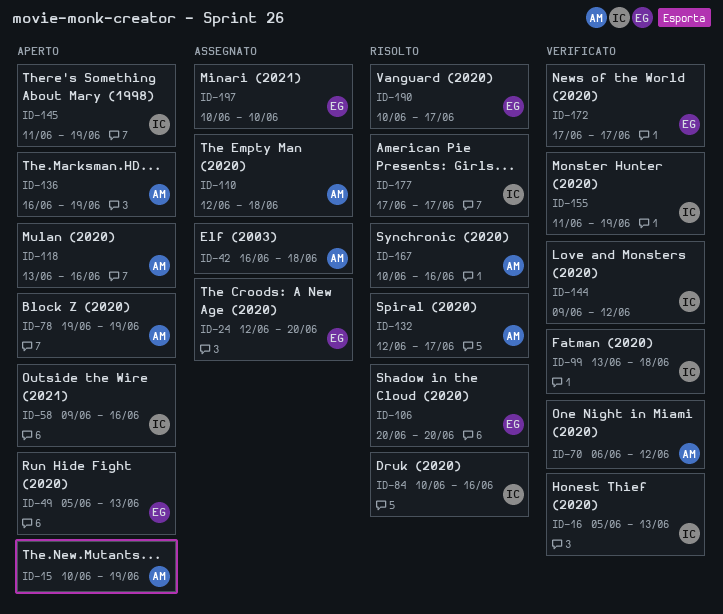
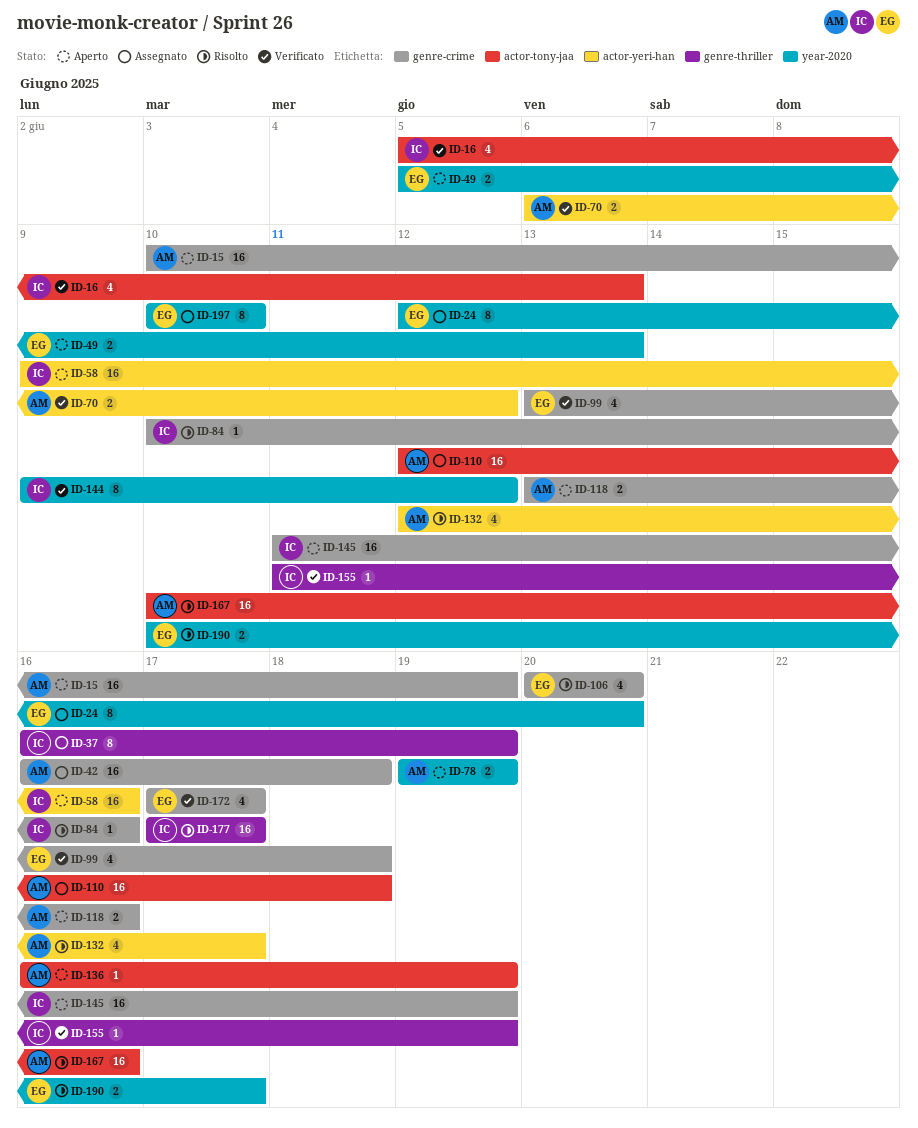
ID-37: none -> present
ID-99, owner: IC -> EG

